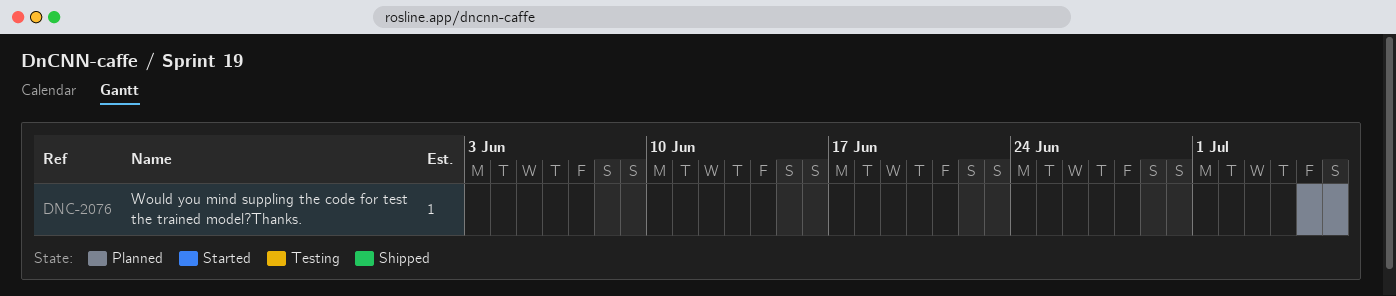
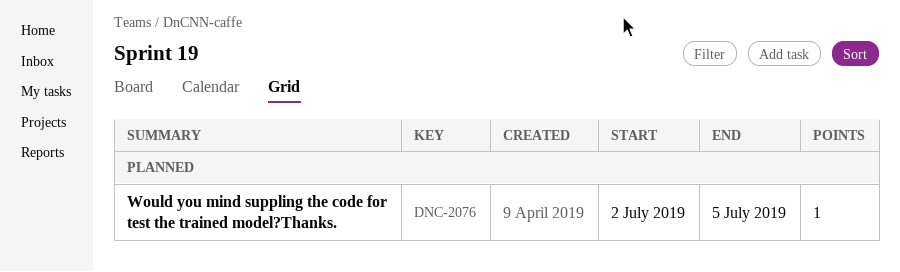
DNC-2076, start: Jul 5 -> Jul 2
DNC-2076, due: Jul 6 -> Jul 5

